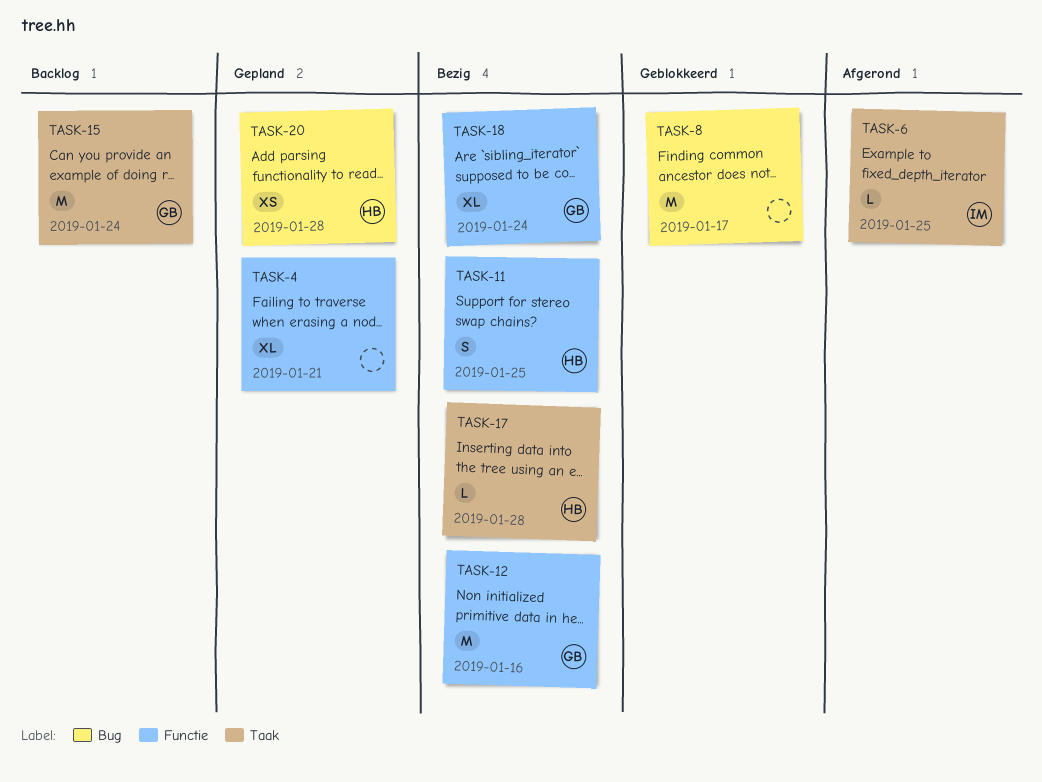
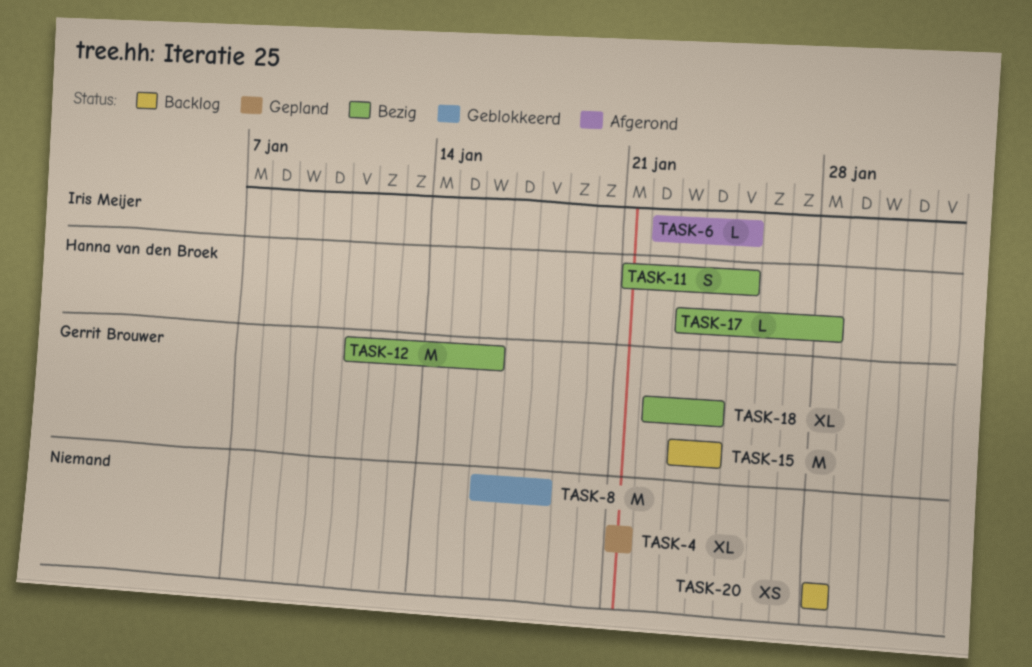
TASK-8, due: Jan 17 -> Jan 18
TASK-20, status: Gepland -> Backlog
TASK-20, owner: Hanna van den Broek -> none

